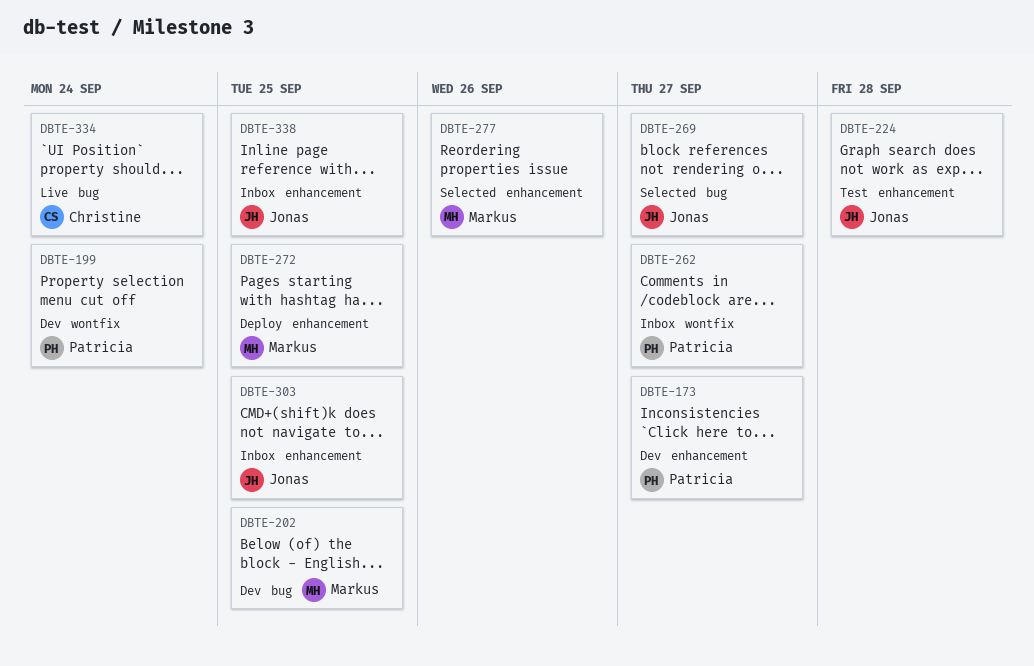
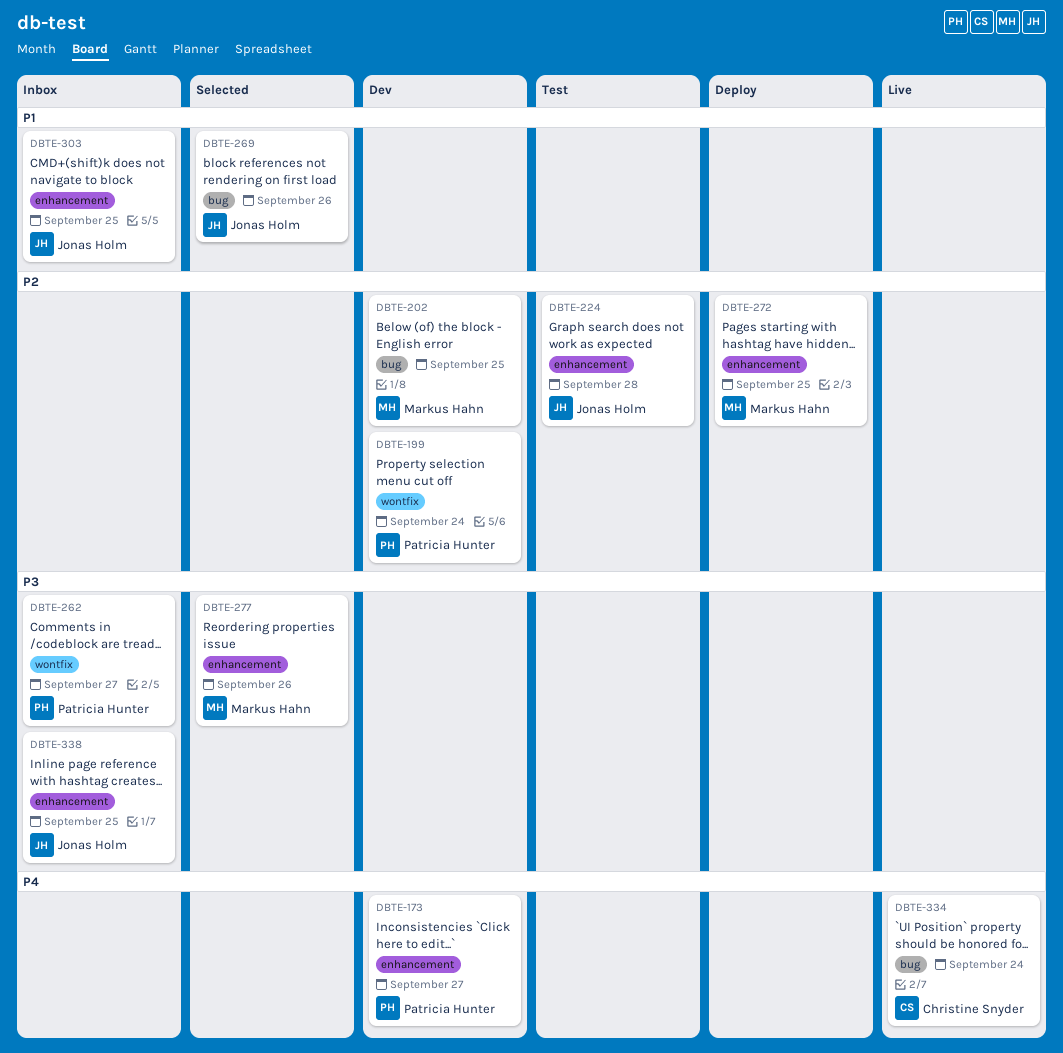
DBTE-269, due: Sep 27 -> Sep 26

